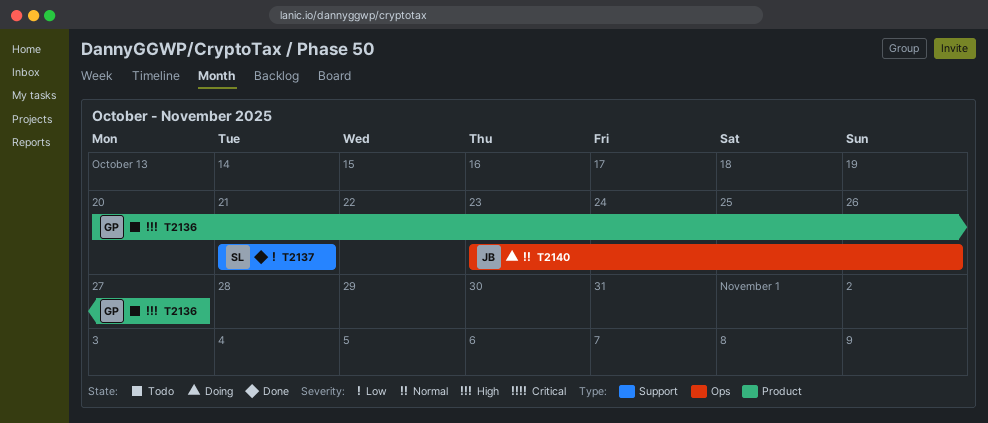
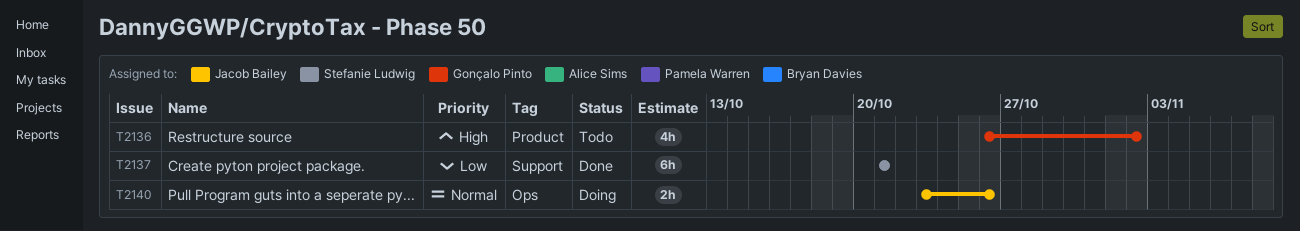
T2136, start: Oct 20 -> Oct 26
T2136, due: Oct 27 -> Nov 2

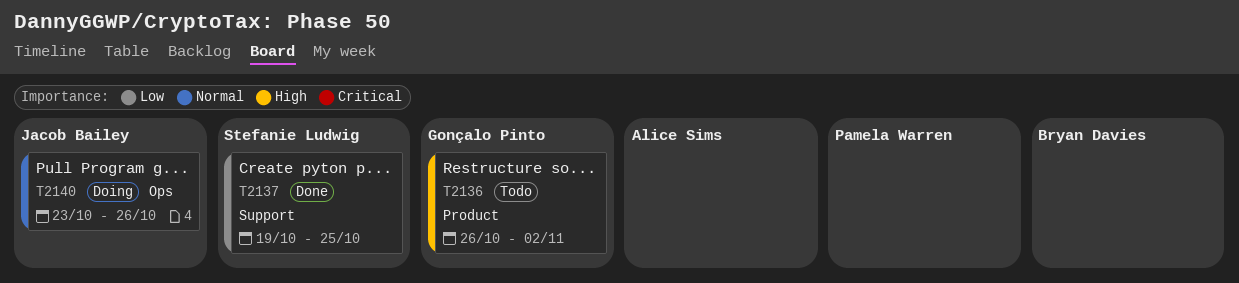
T2137, start: Oct 21 -> Oct 19
T2137, due: Oct 21 -> Oct 25

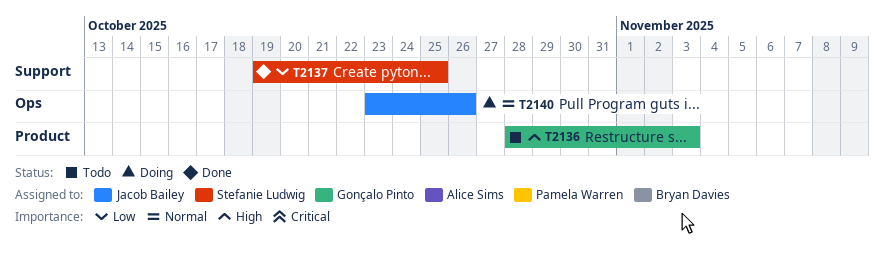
T2136, start: Oct 26 -> Oct 28
T2136, due: Nov 2 -> Nov 3

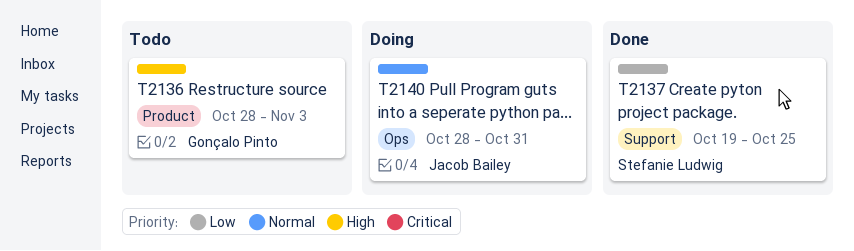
T2140, start: Oct 23 -> Oct 28
T2140, due: Oct 26 -> Oct 31

